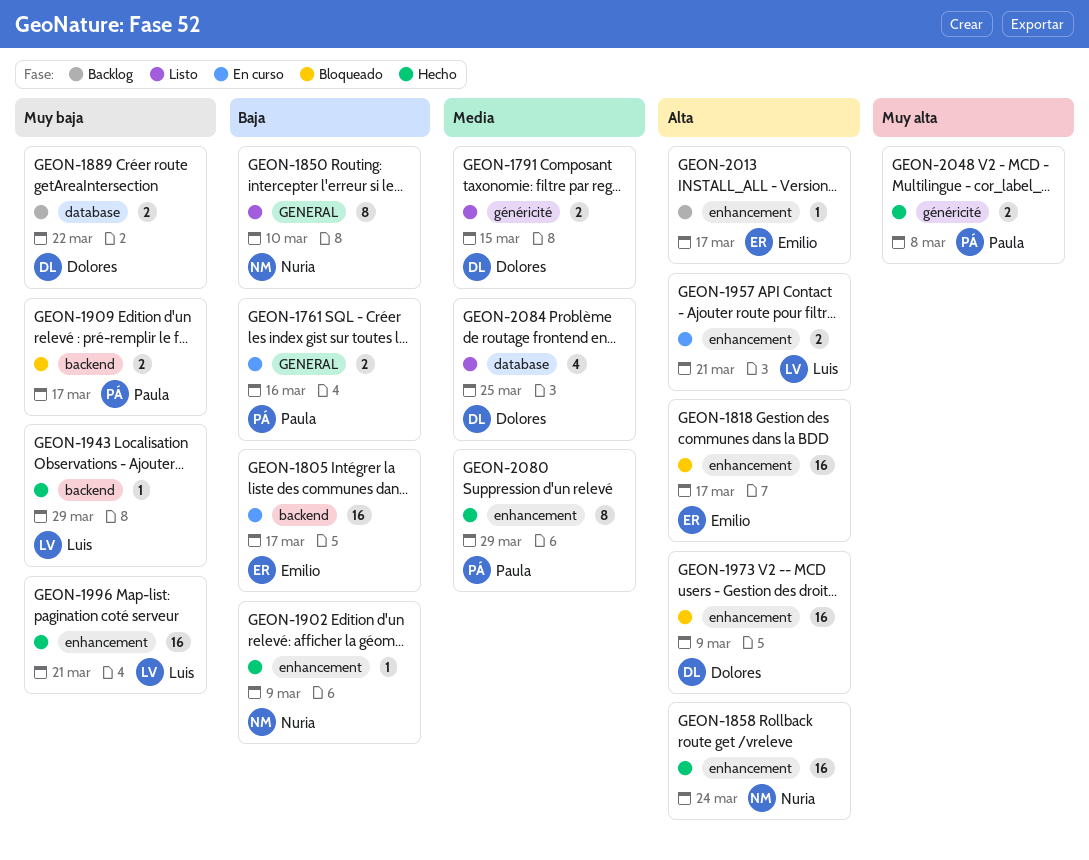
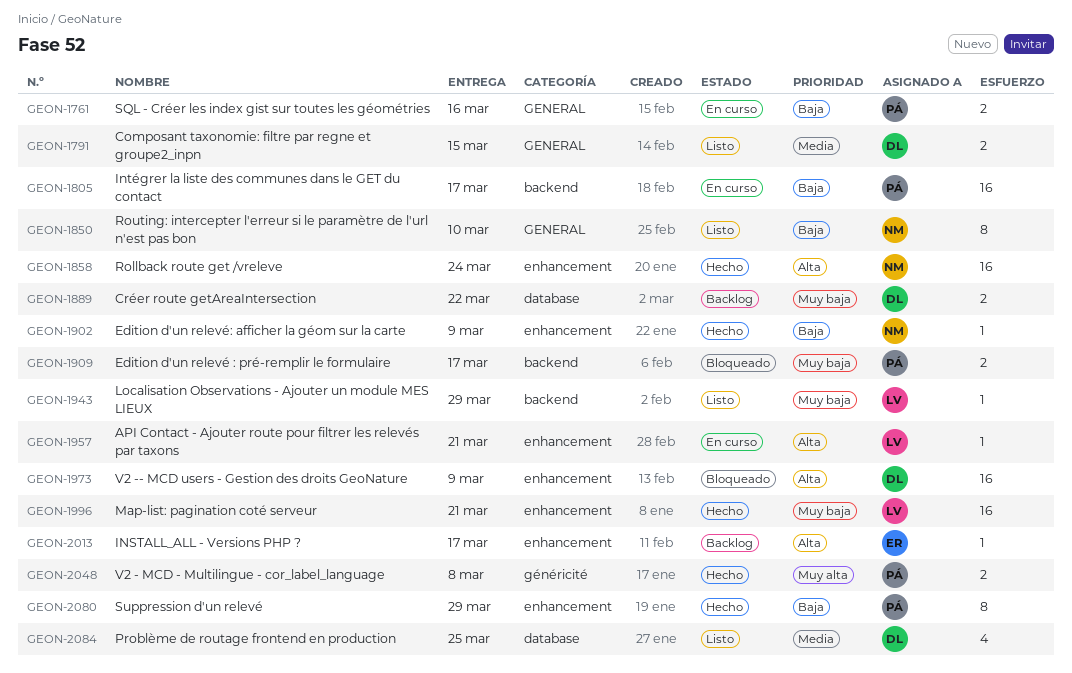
GEON-1791, label: généricité -> GENERAL
GEON-1805, owner: Emilio -> Paula
GEON-1818: present -> none
GEON-1943, status: Hecho -> Listo
GEON-1957, estimate: 2 -> 1
GEON-2080, priority: Media -> Baja

